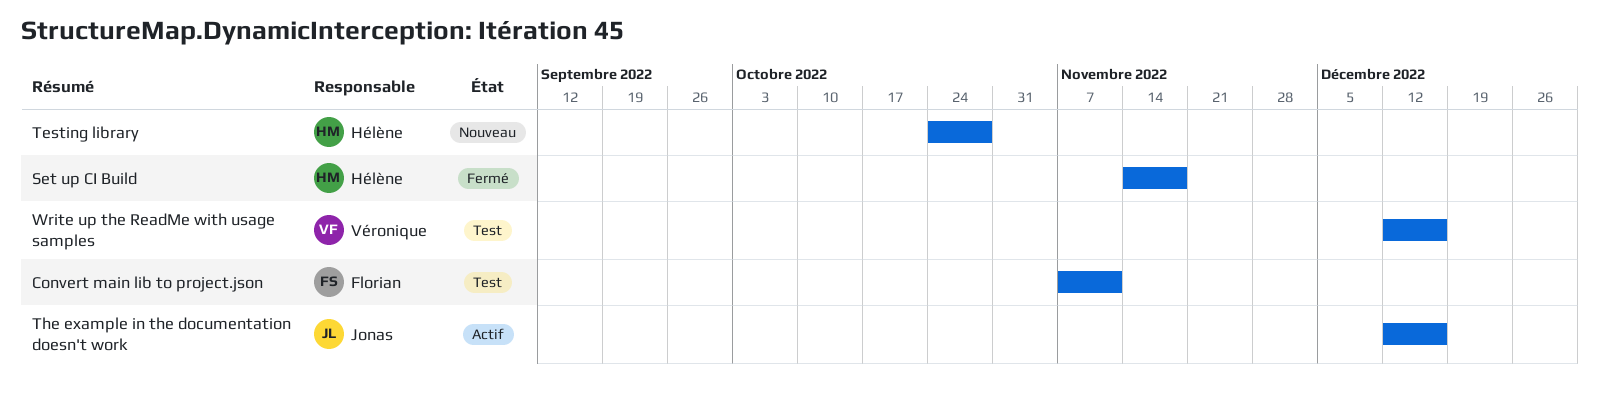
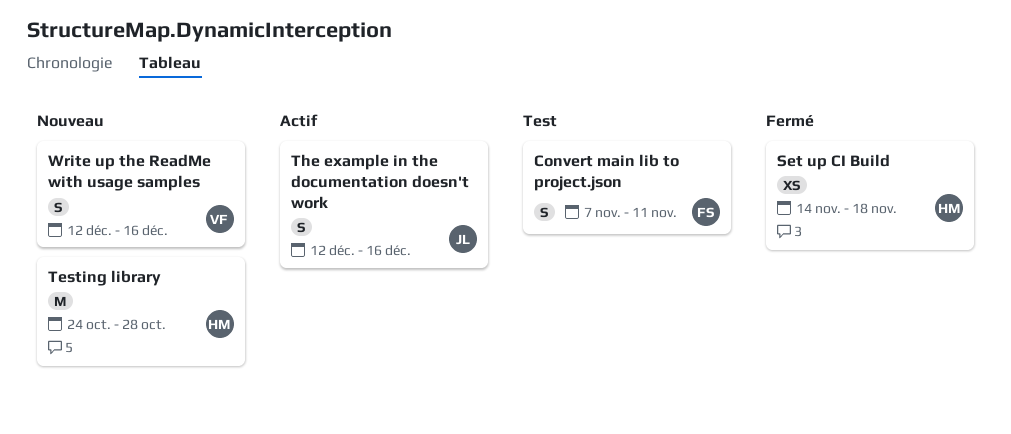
Write up the ReadMe with usage samples, status: Test -> Nouveau

